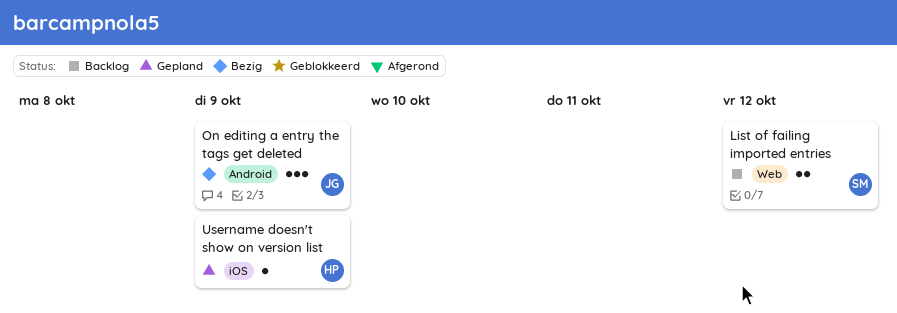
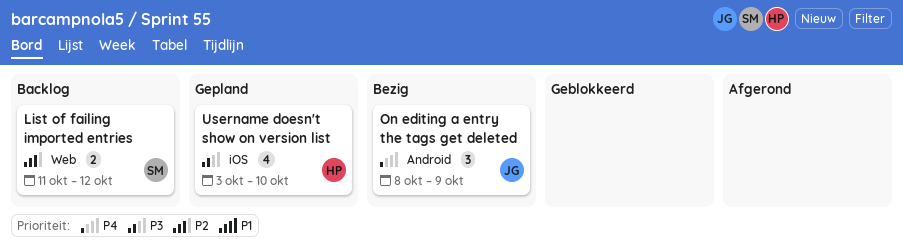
Username doesn't show on version list, estimate: 1 -> 4
Username doesn't show on version list, due: Oct 9 -> Oct 10

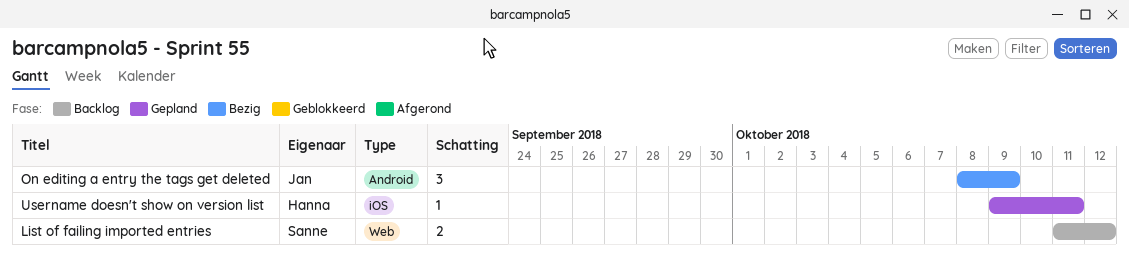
Username doesn't show on version list, estimate: 4 -> 1
Username doesn't show on version list, start: Oct 3 -> Oct 9
Username doesn't show on version list, due: Oct 10 -> Oct 11

